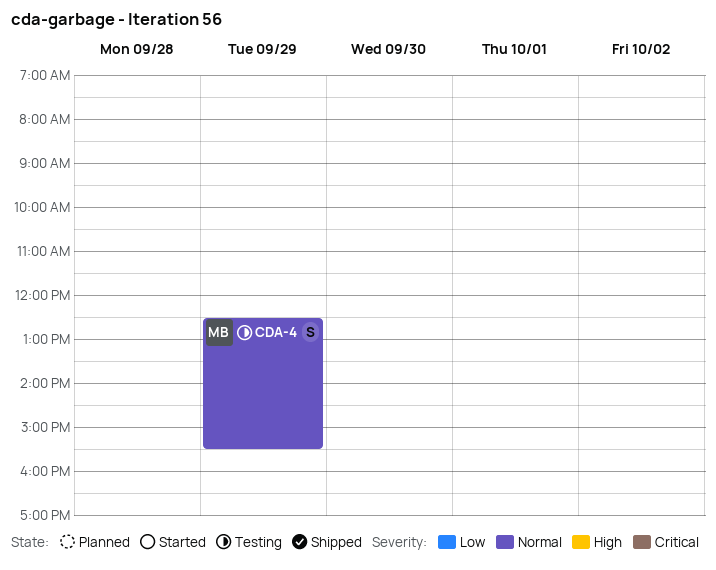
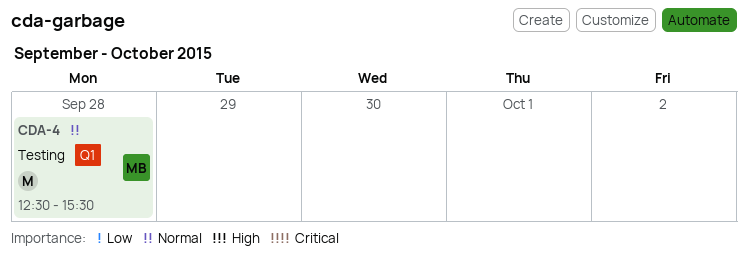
CDA-4, estimate: S -> M
CDA-4, day: Sep 29 -> Sep 28

